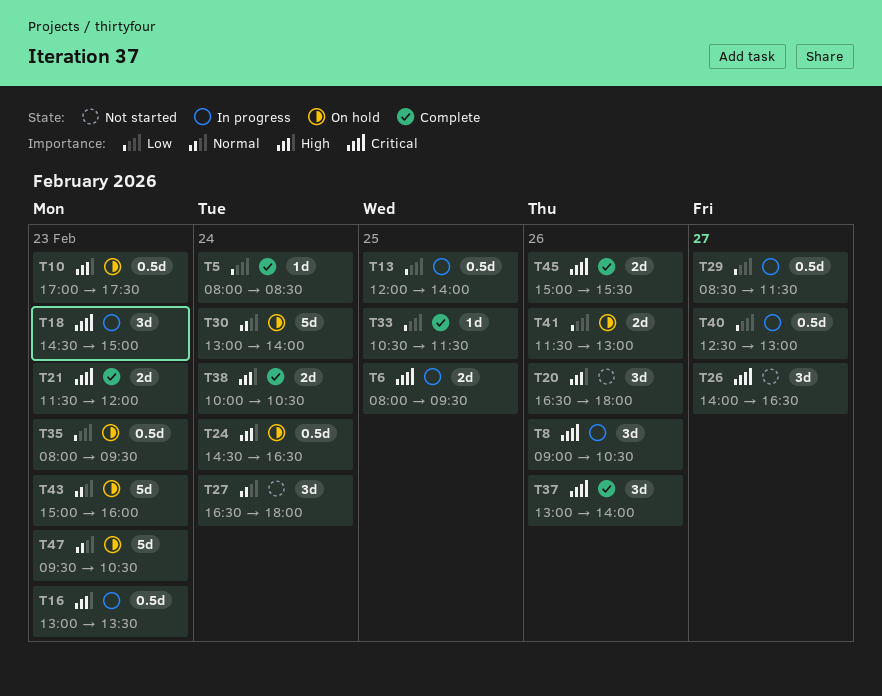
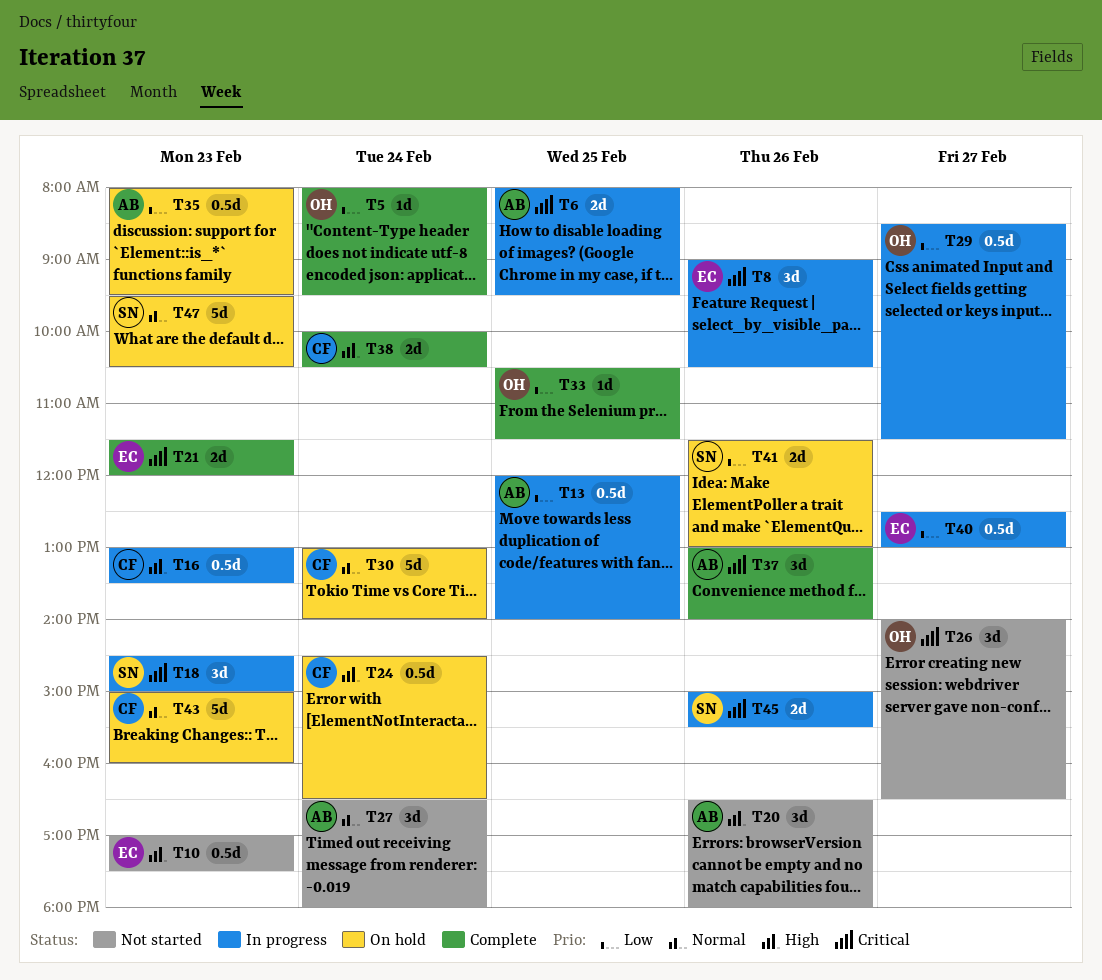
T5, ends: 08:30 -> 09:30
T10, status: On hold -> Not started
T45, status: Complete -> In progress

